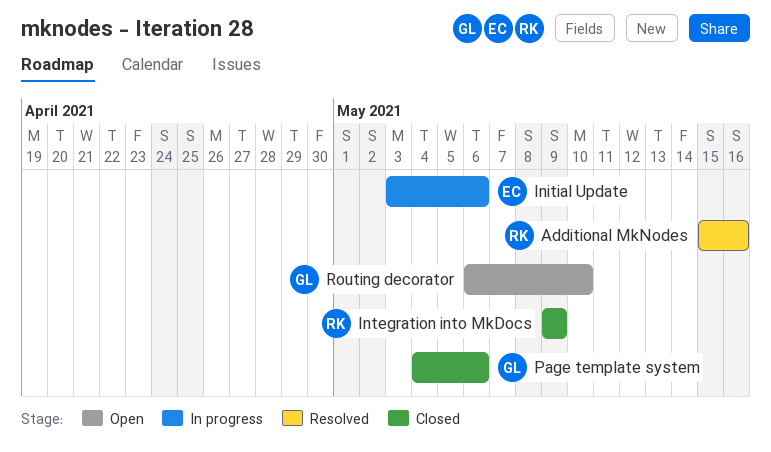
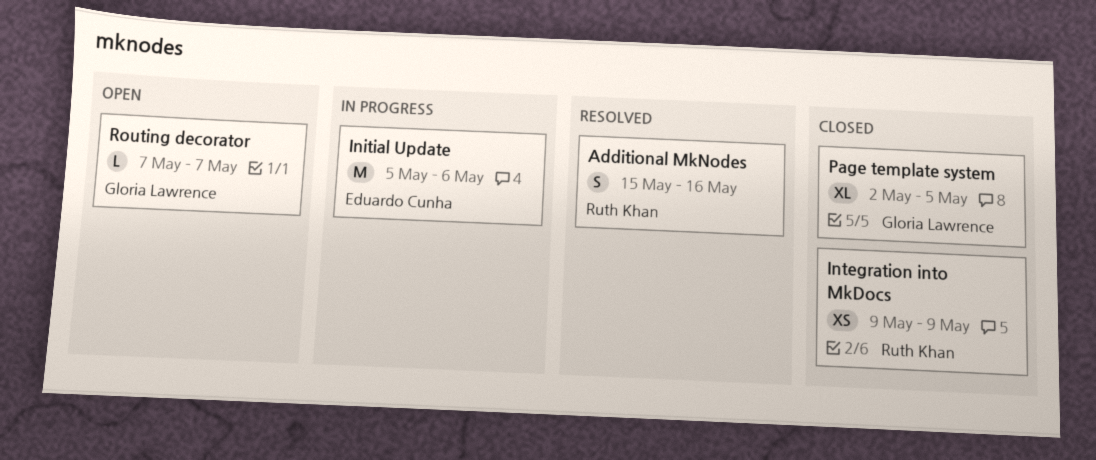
Initial Update, start: May 3 -> May 5
Page template system, start: May 4 -> May 2
Page template system, due: May 6 -> May 5
Routing decorator, start: May 6 -> May 7
Routing decorator, due: May 10 -> May 7

